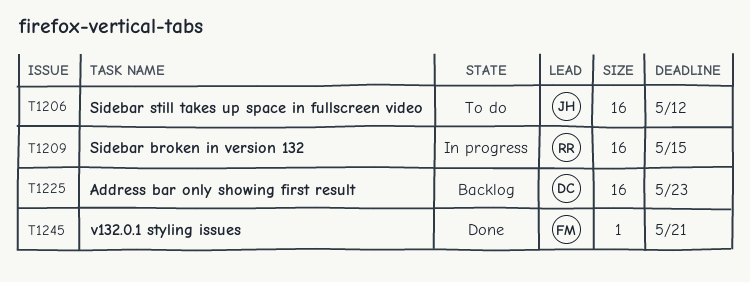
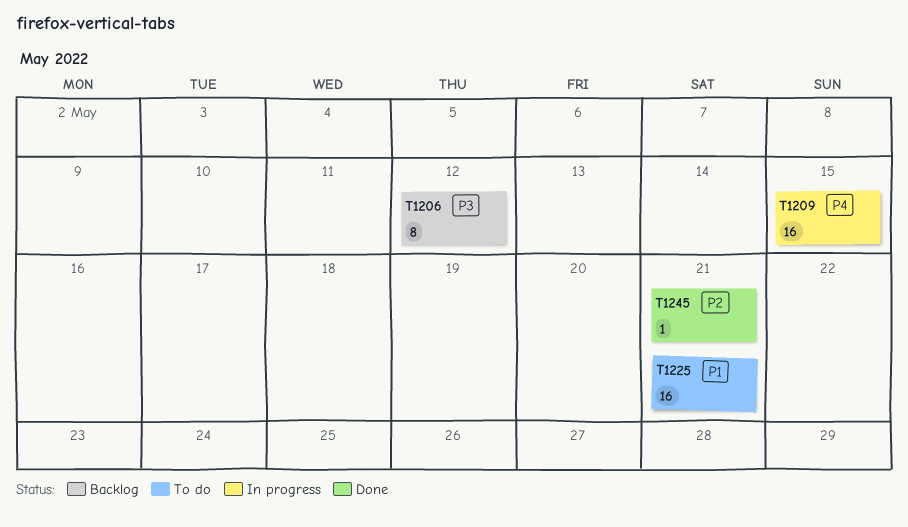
T1206, status: To do -> Backlog
T1206, estimate: 16 -> 8
T1225, status: Backlog -> To do
T1225, due: May 23 -> May 21

